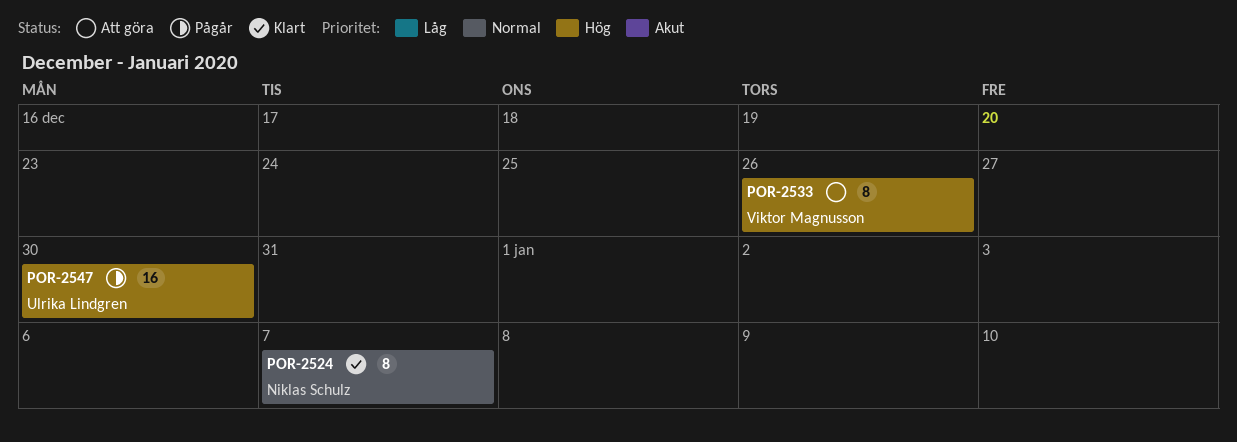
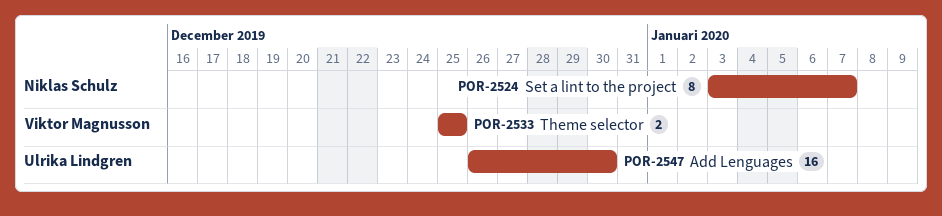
POR-2533, estimate: 8 -> 2
POR-2533, due: Dec 26 -> Dec 25

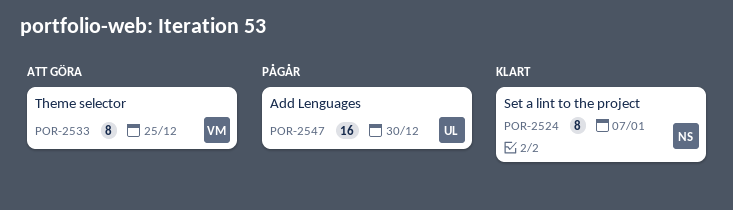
POR-2533, estimate: 2 -> 8

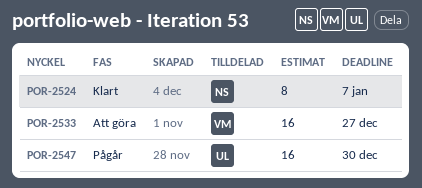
POR-2533, estimate: 8 -> 16
POR-2533, due: Dec 25 -> Dec 27

